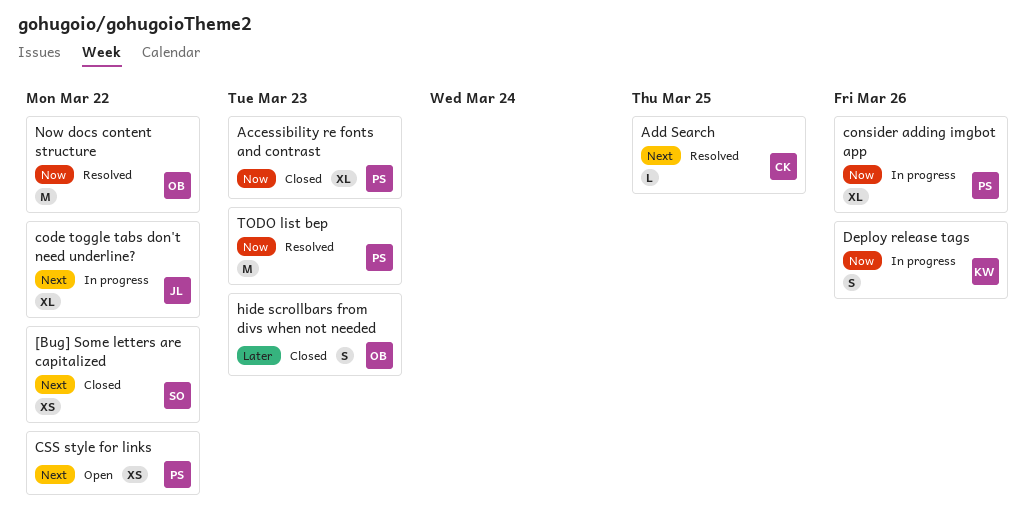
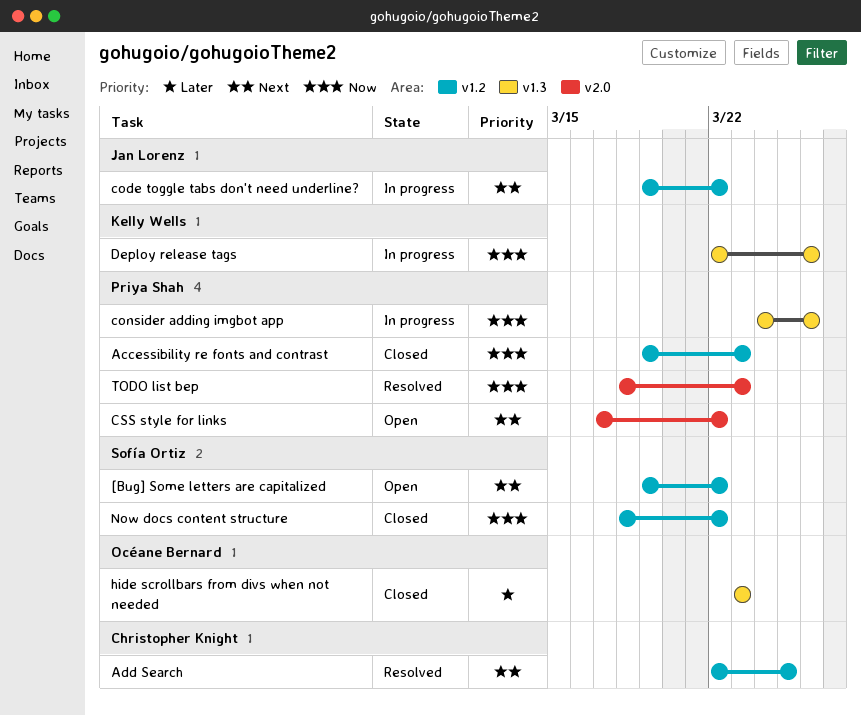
[Bug] Some letters are capitalized, status: Closed -> Open
Now docs content structure, status: Resolved -> Closed
Now docs content structure, owner: Océane Bernard -> Sofía Ortiz

